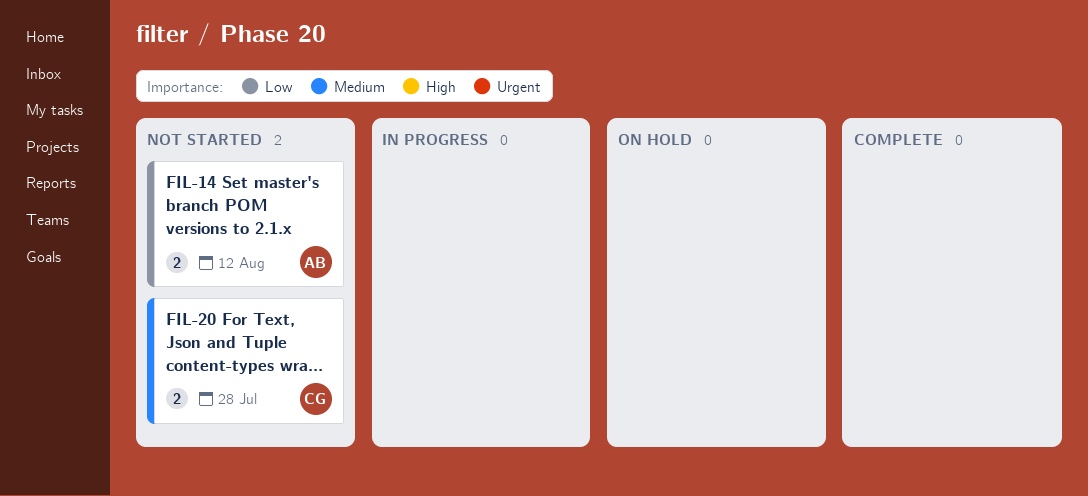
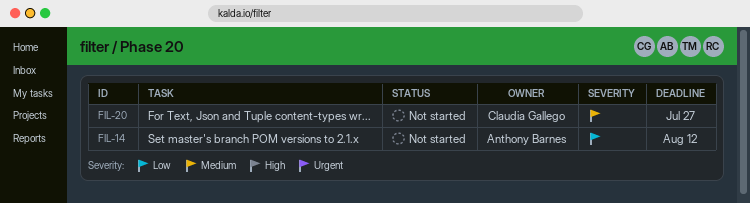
FIL-20, due: Jul 28 -> Jul 27

